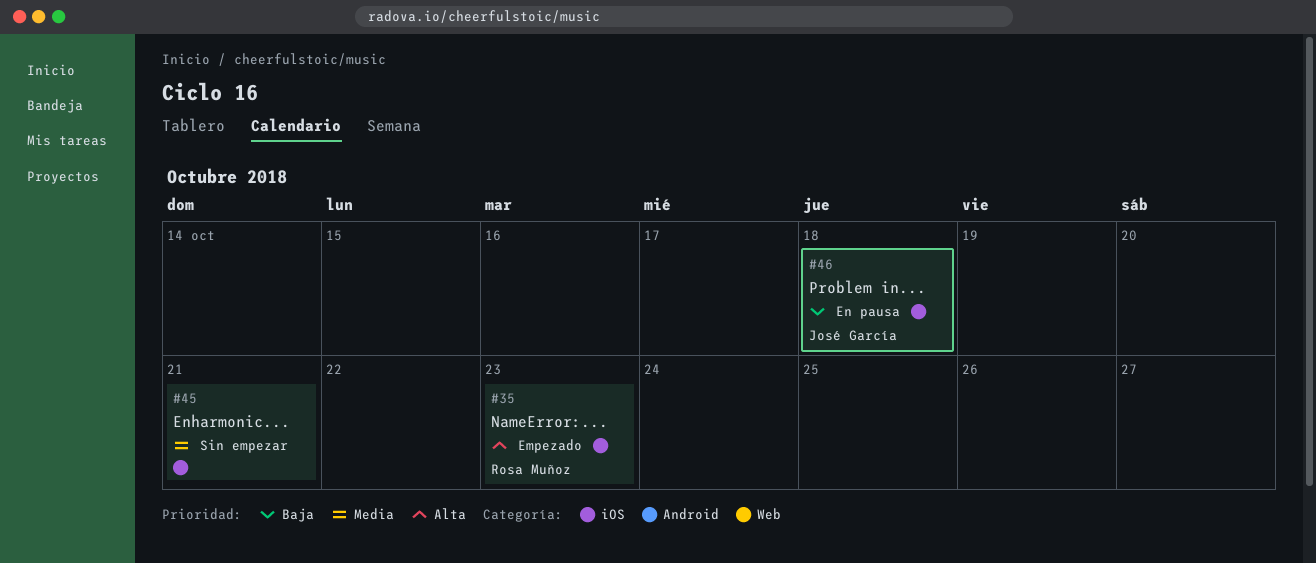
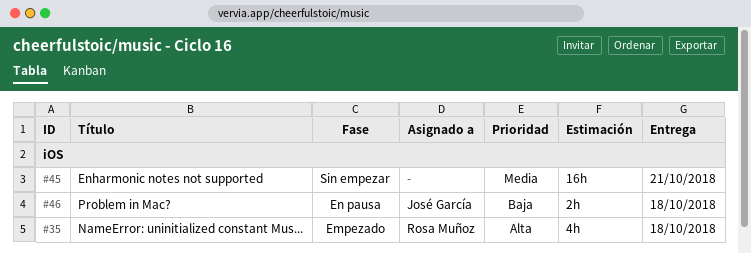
#35, due: Oct 23 -> Oct 18

